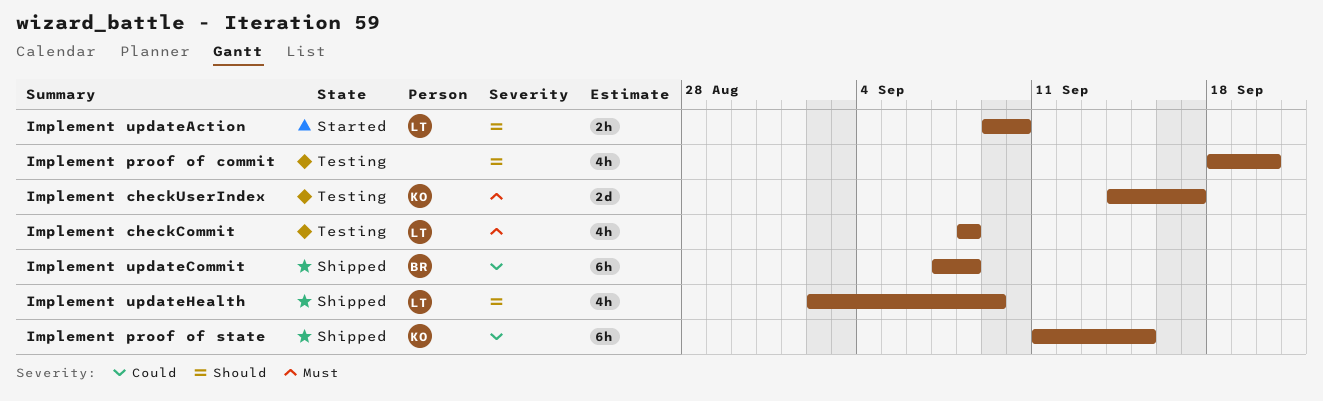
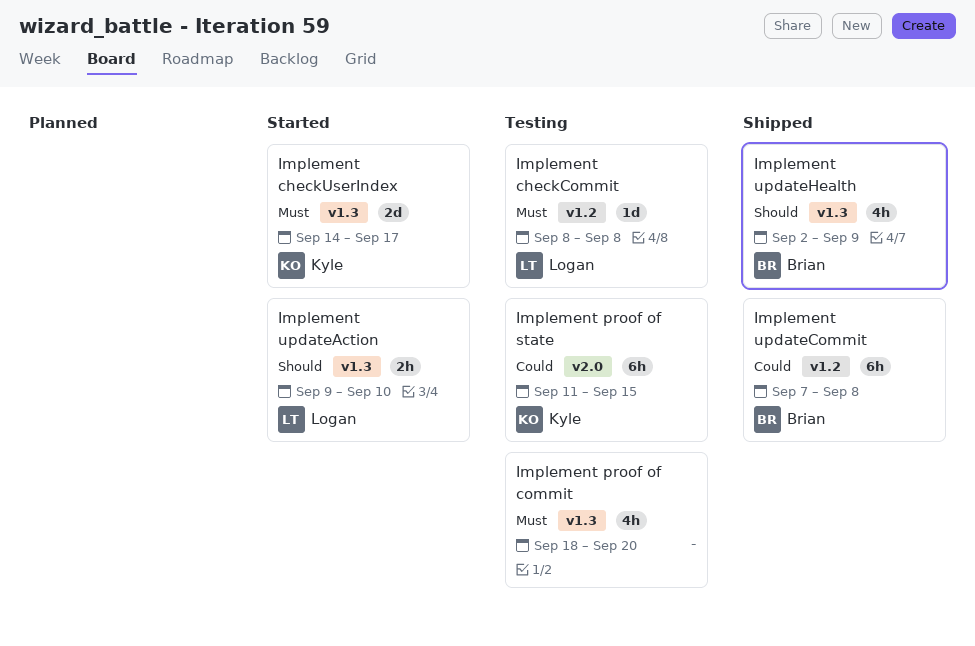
Implement checkCommit, estimate: 4h -> 1d
Implement checkUserIndex, status: Testing -> Started
Implement proof of commit, priority: Should -> Must
Implement proof of state, status: Shipped -> Testing
Implement updateHealth, owner: Logan -> Brian

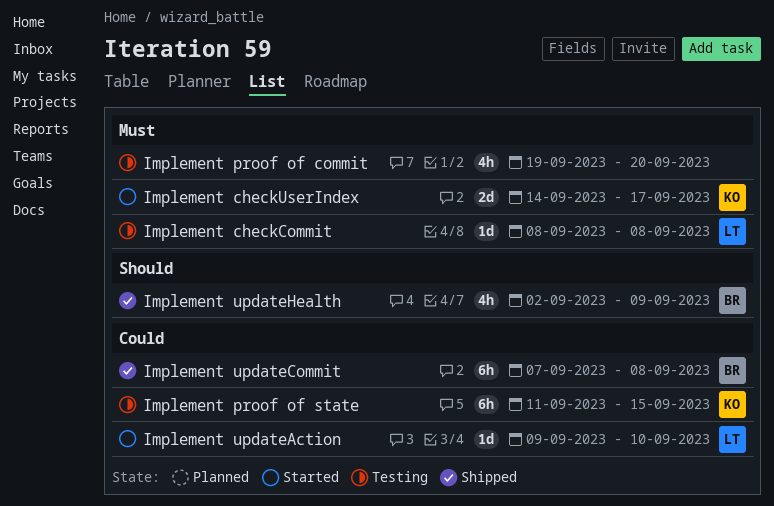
Implement proof of commit, start: Sep 18 -> Sep 19
Implement updateAction, priority: Should -> Could
Implement updateAction, estimate: 2h -> 1d

